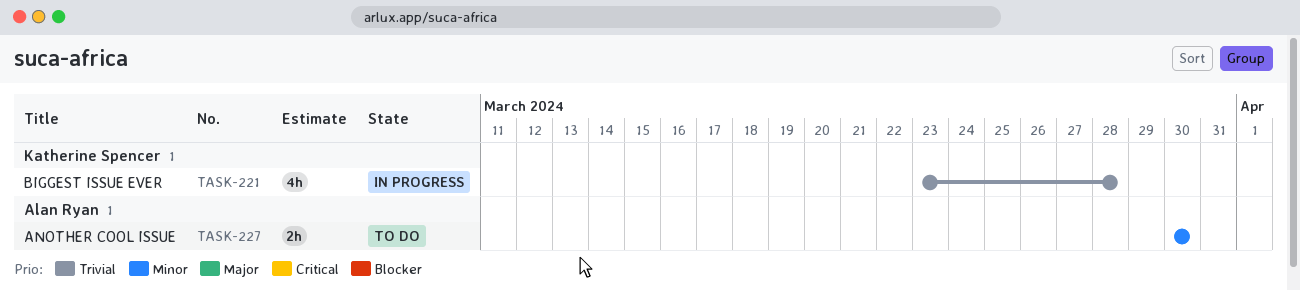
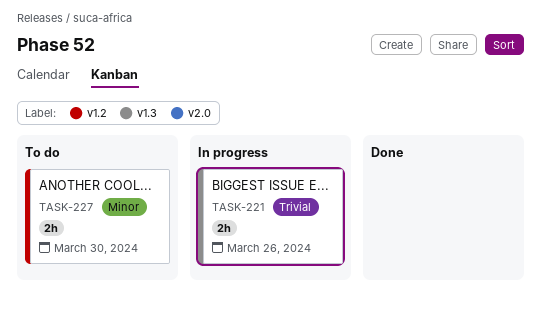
TASK-221, estimate: 4h -> 2h
TASK-221, due: Mar 28 -> Mar 26

